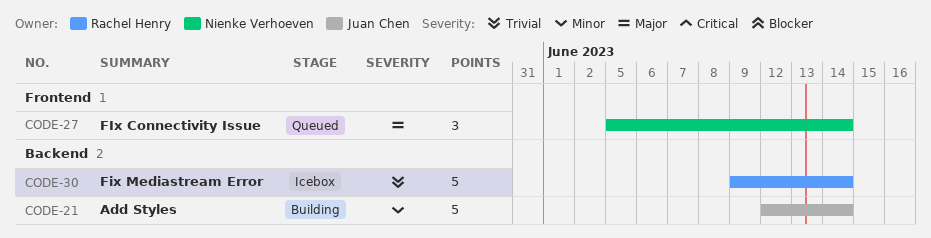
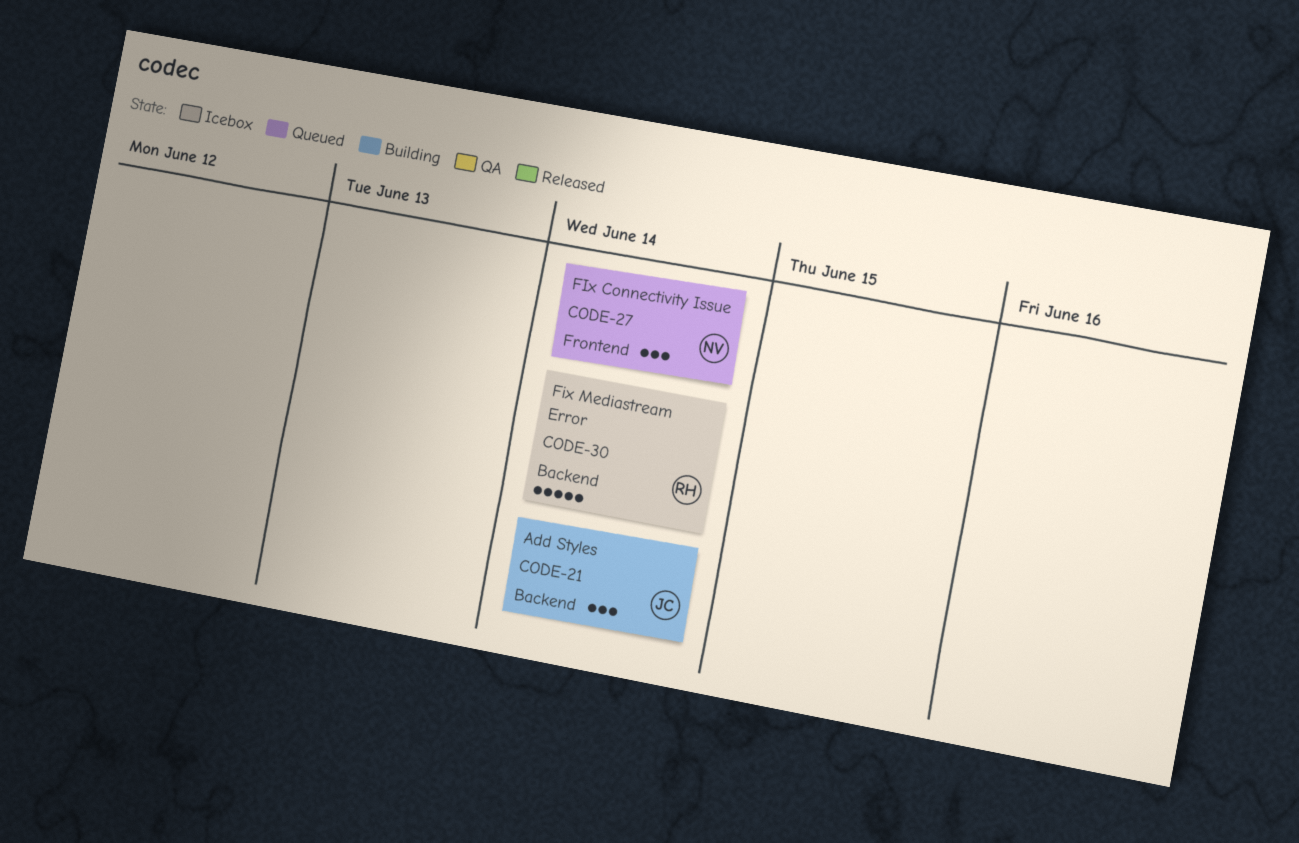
CODE-21, estimate: 5 -> 3

